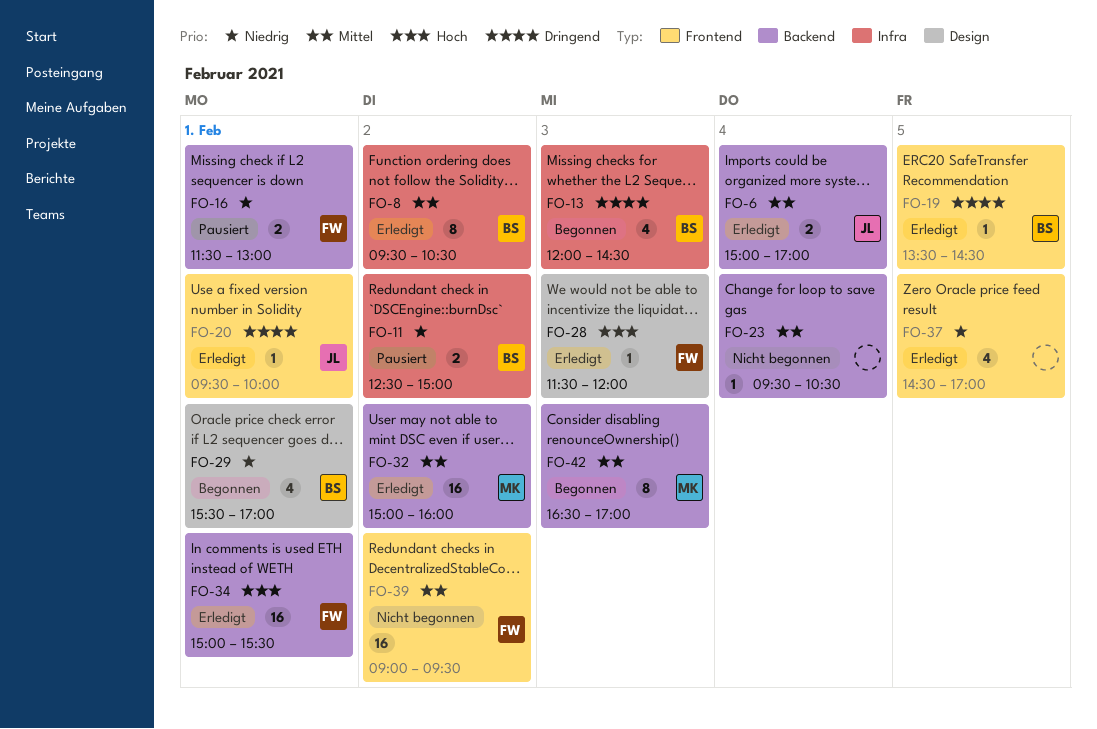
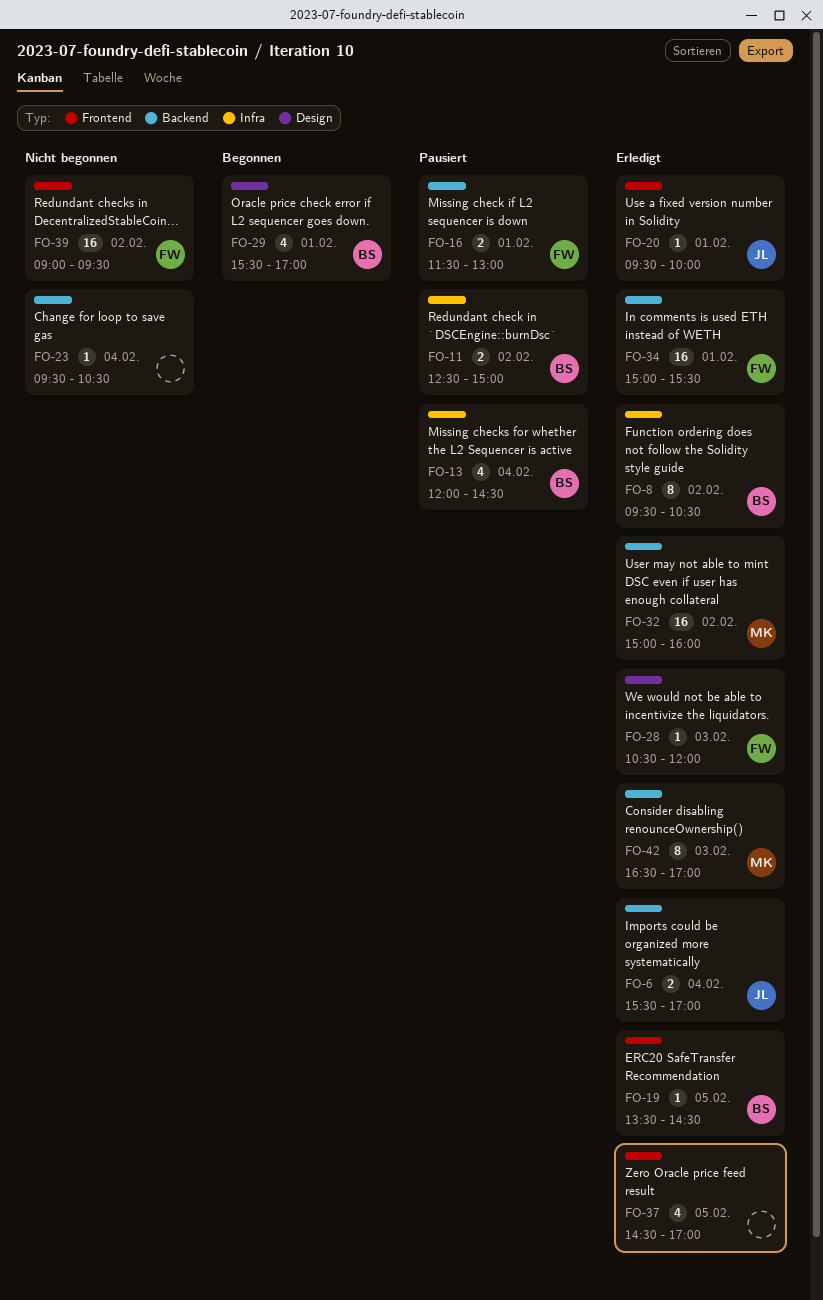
FO-6, begins: 15:00 -> 15:30
FO-13, status: Begonnen -> Pausiert
FO-13, day: Feb 3 -> Feb 4
FO-28, begins: 11:30 -> 10:30
FO-42, status: Begonnen -> Erledigt

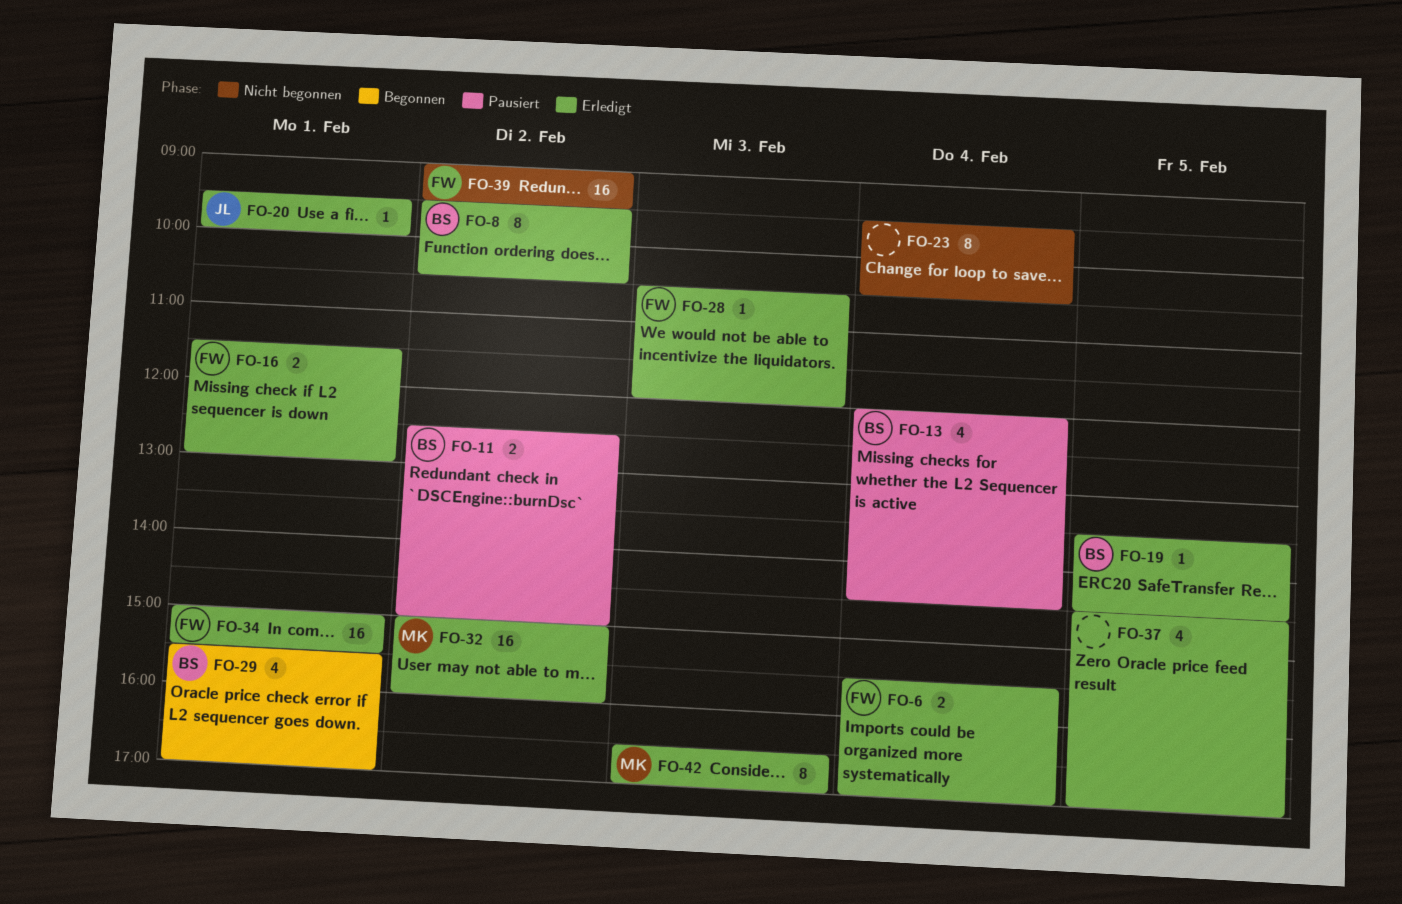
FO-6, owner: JL -> FW
FO-16, status: Pausiert -> Erledigt
FO-23, estimate: 1 -> 8

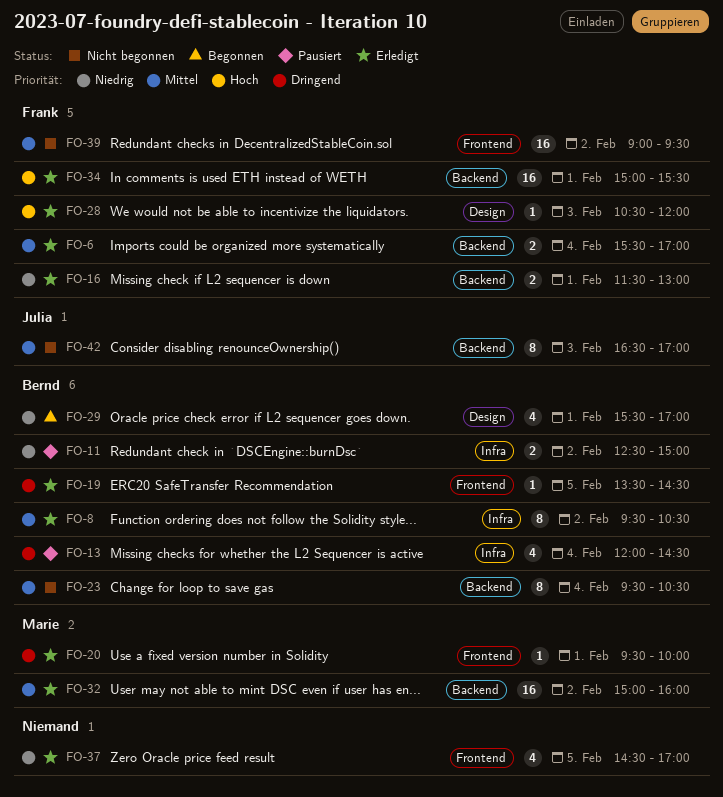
FO-20, owner: Julia -> Marie
FO-23, owner: none -> Bernd
FO-42, status: Erledigt -> Nicht begonnen
FO-42, owner: Marie -> Julia

